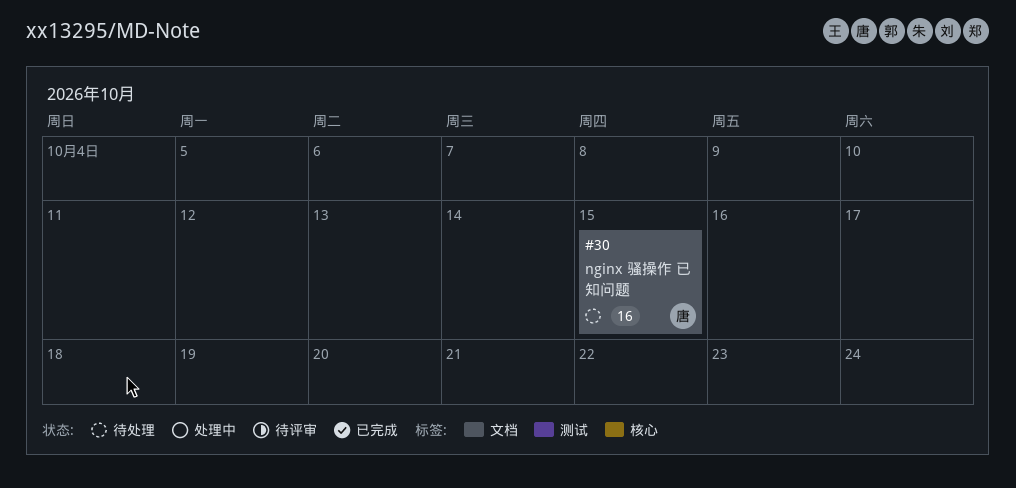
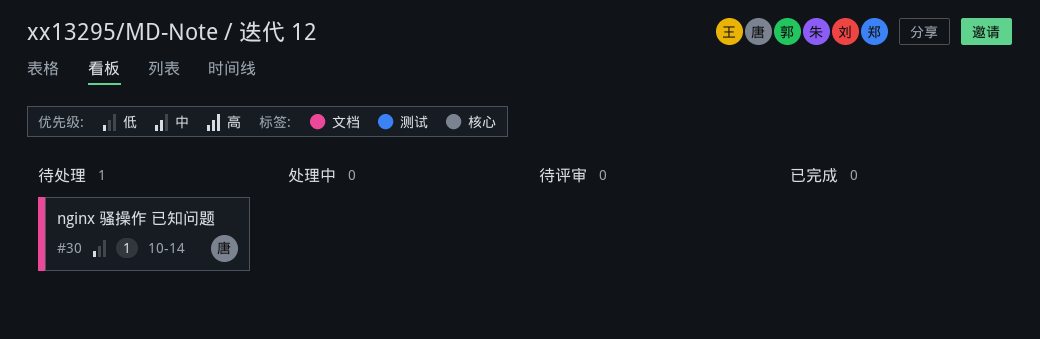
#30, estimate: 16 -> 1
#30, due: Oct 15 -> Oct 14

